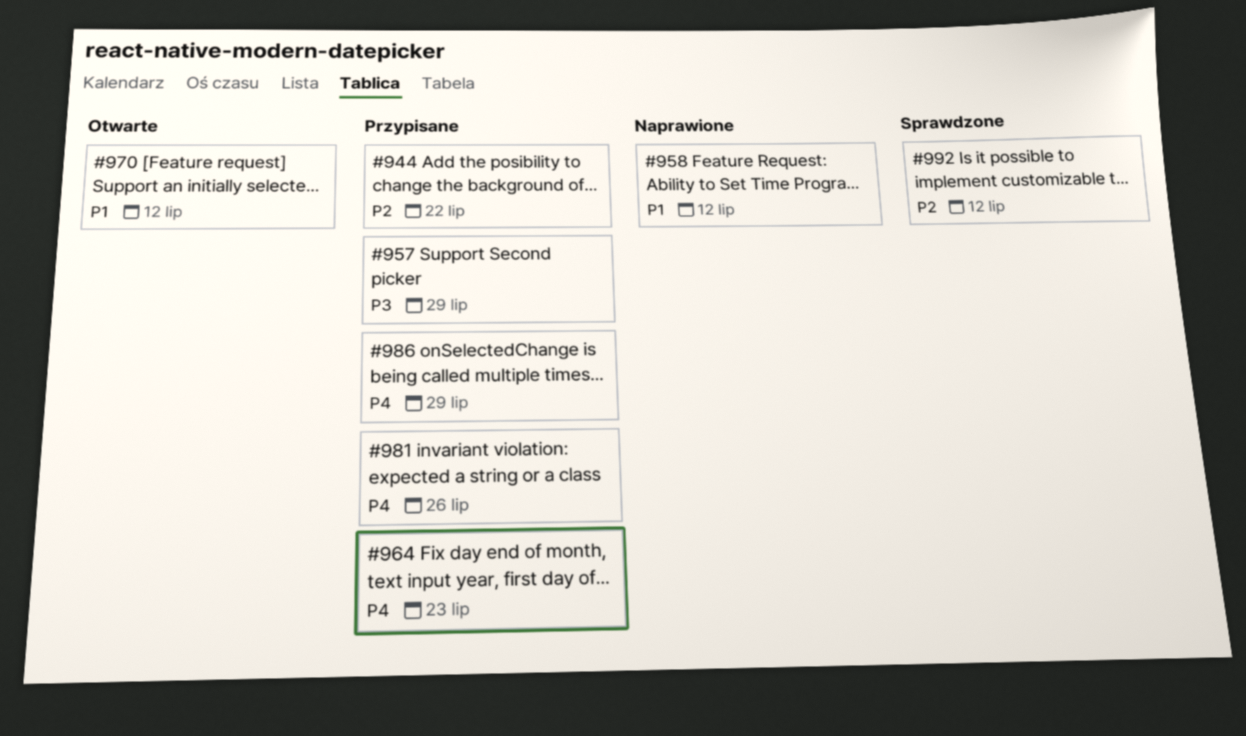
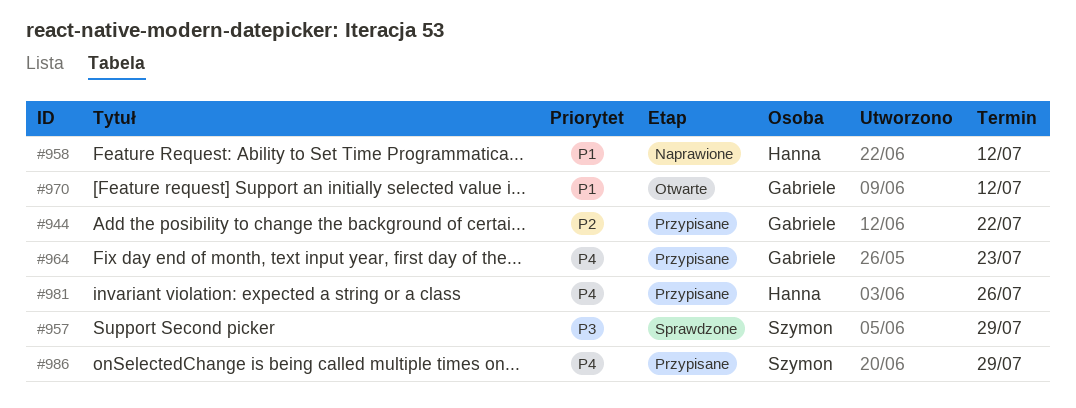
#957, status: Przypisane -> Sprawdzone
#992: present -> none

